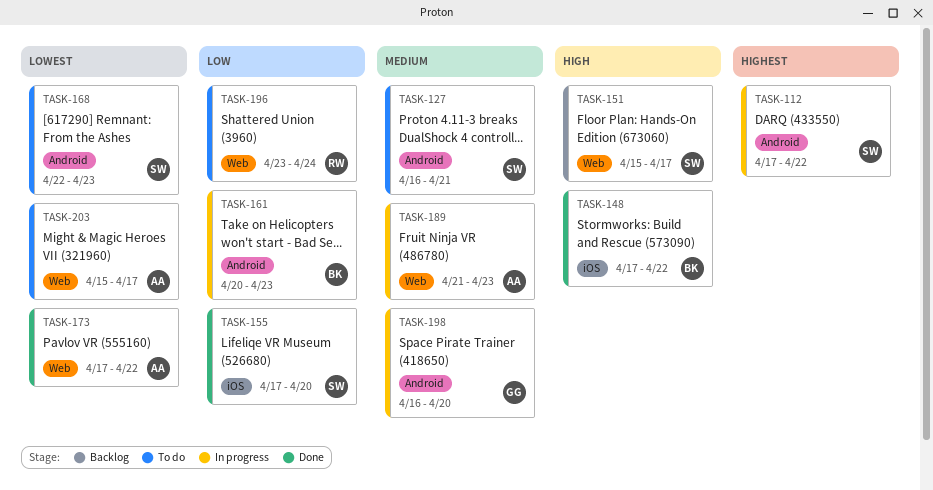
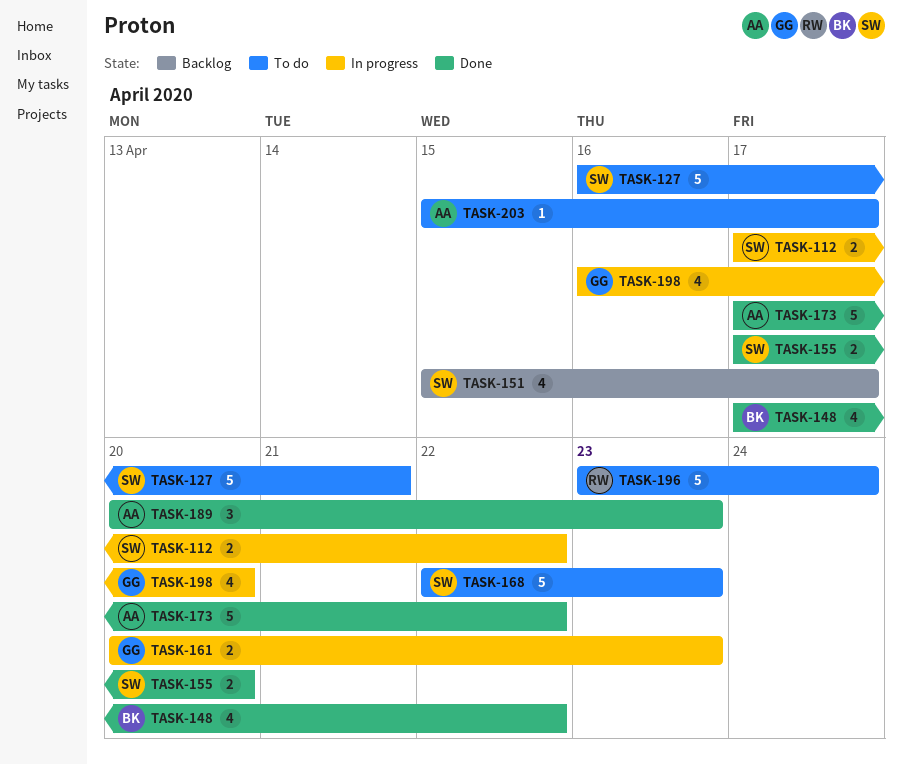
TASK-161, owner: BK -> GG
TASK-189, status: In progress -> Done
TASK-189, start: Apr 21 -> Apr 20

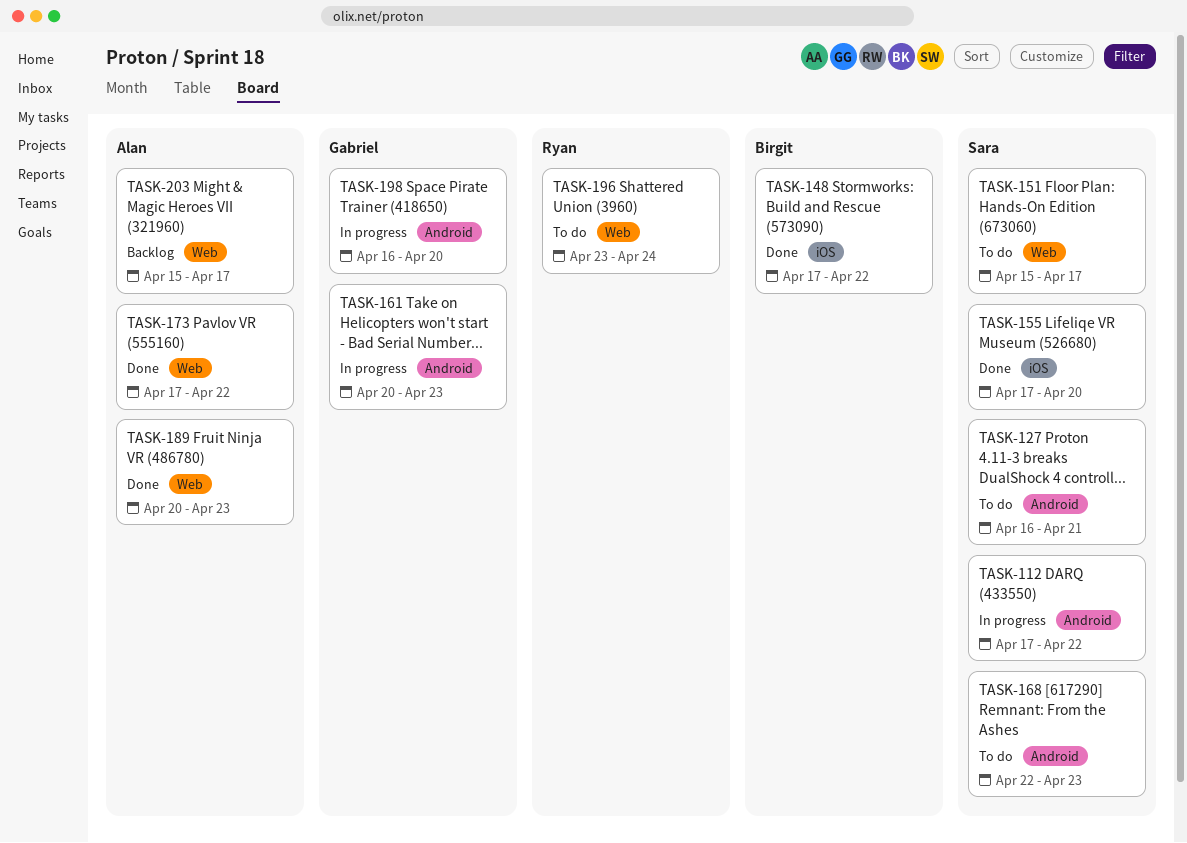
TASK-151, status: Backlog -> To do
TASK-203, status: To do -> Backlog

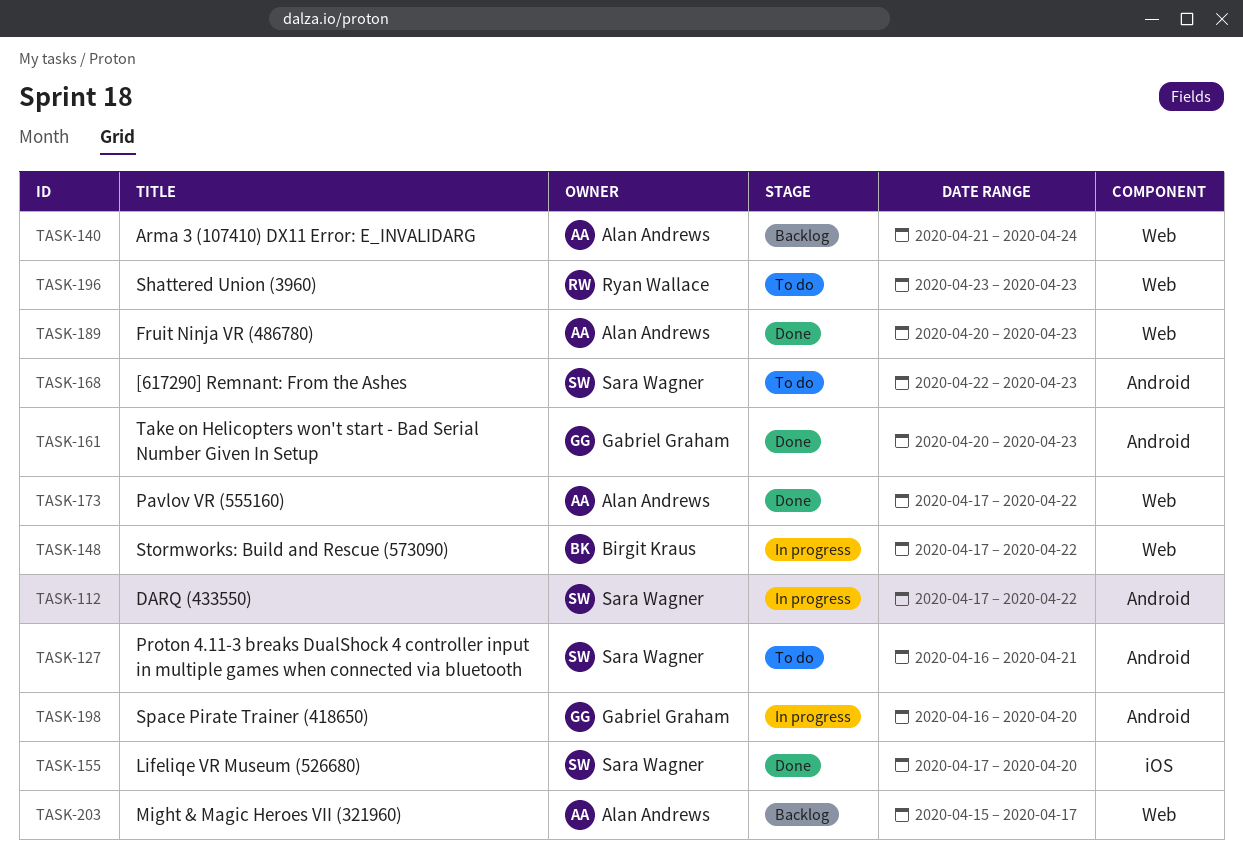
TASK-140: none -> present
TASK-148, status: Done -> In progress
TASK-148, label: iOS -> Web
TASK-151: present -> none
TASK-161, status: In progress -> Done
TASK-196, due: Apr 24 -> Apr 23

